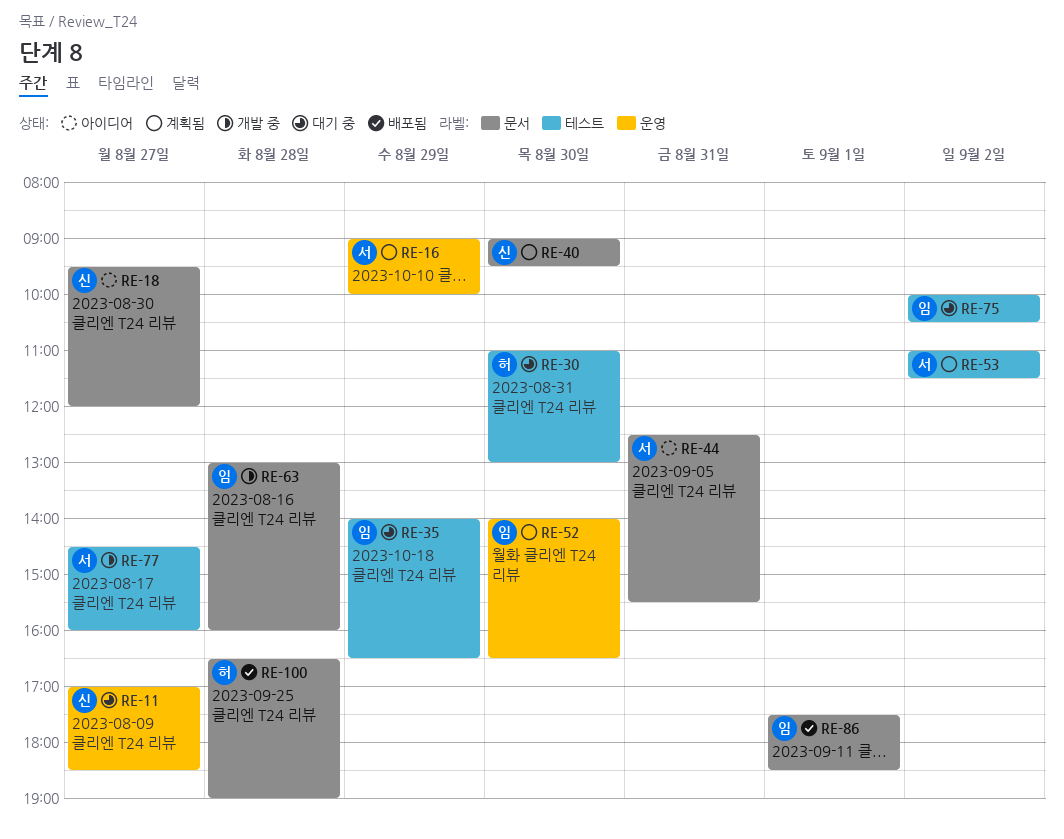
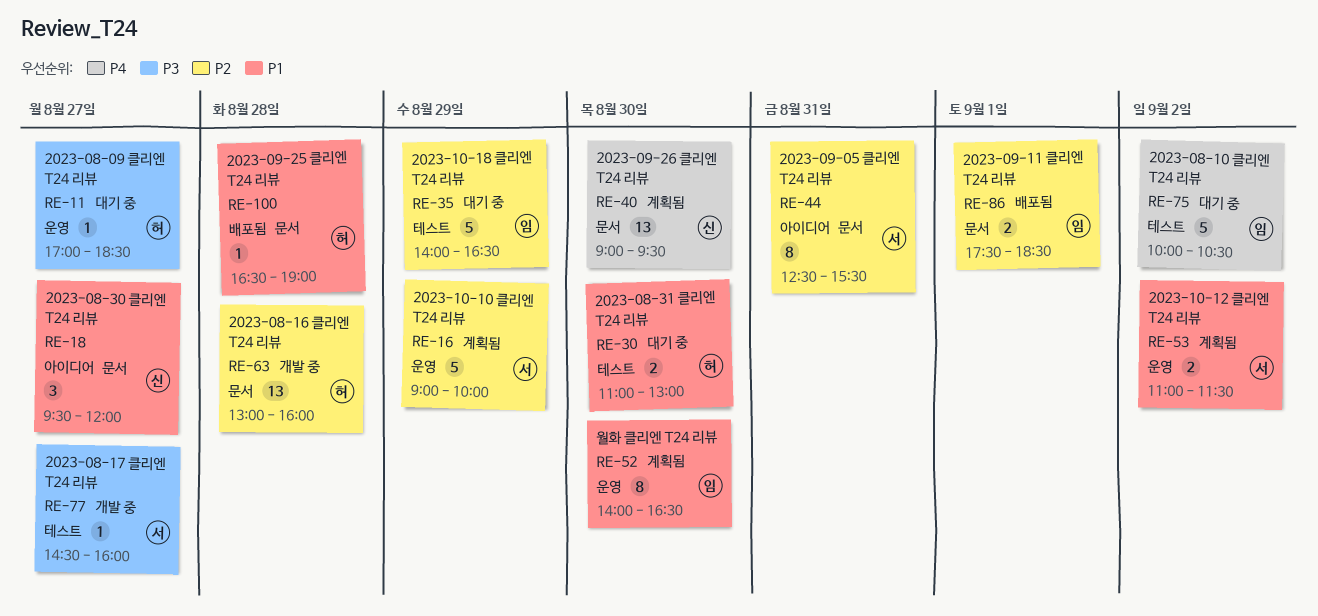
RE-11, owner: 신 -> 허
RE-53, label: 테스트 -> 운영
RE-63, owner: 임 -> 허

